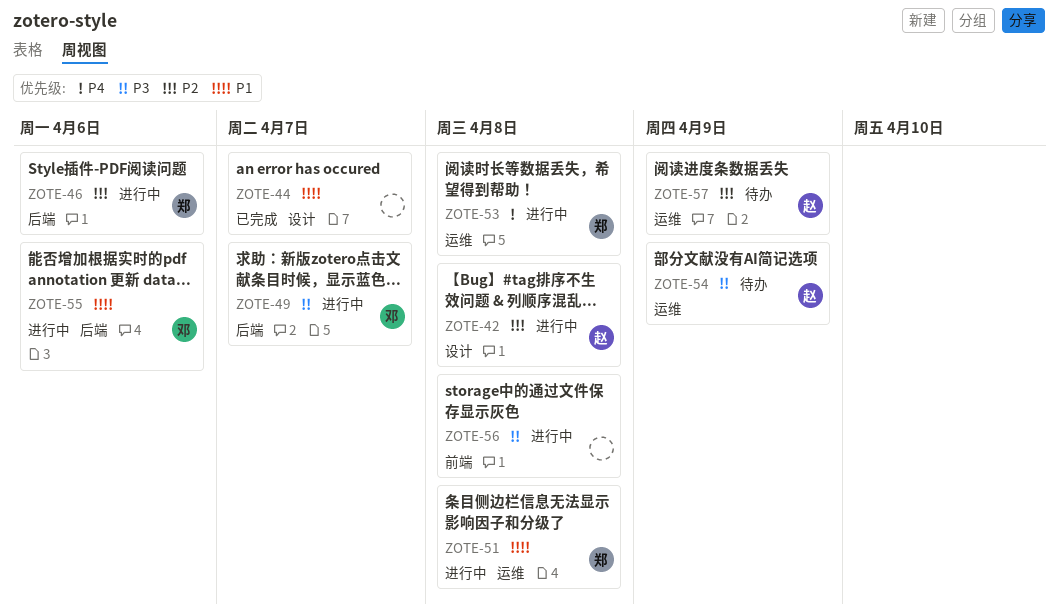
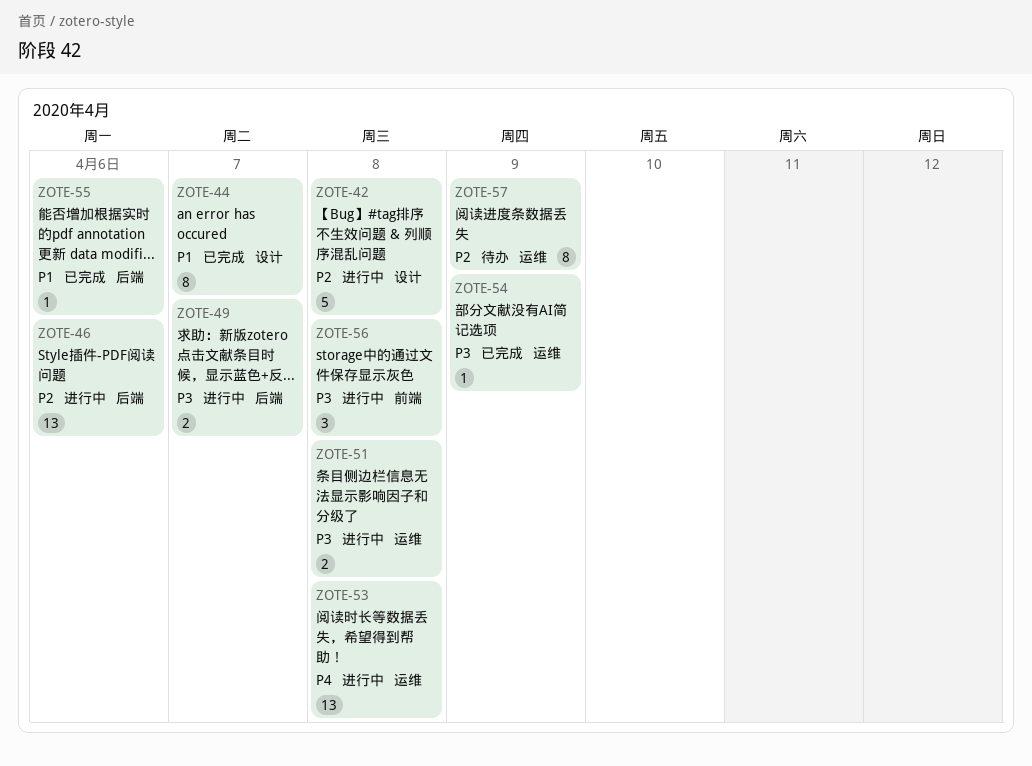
ZOTE-51, priority: P1 -> P3
ZOTE-54, status: 待办 -> 已完成
ZOTE-55, status: 进行中 -> 已完成

